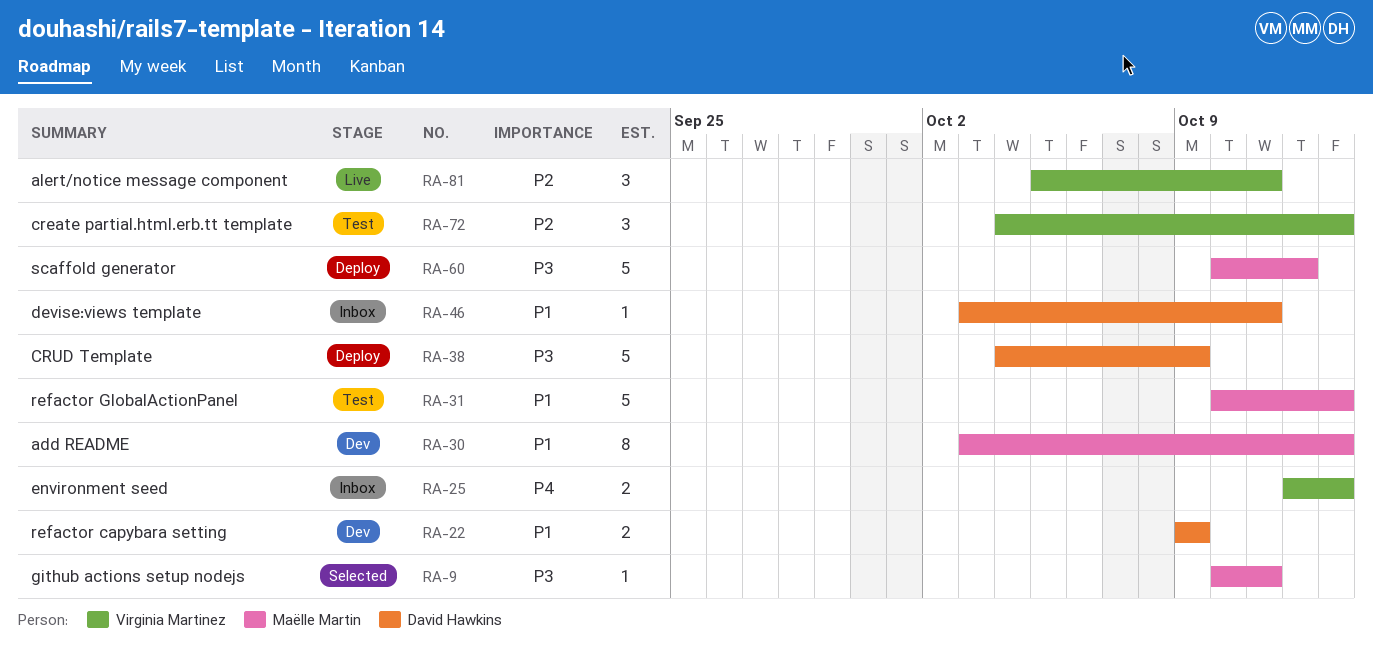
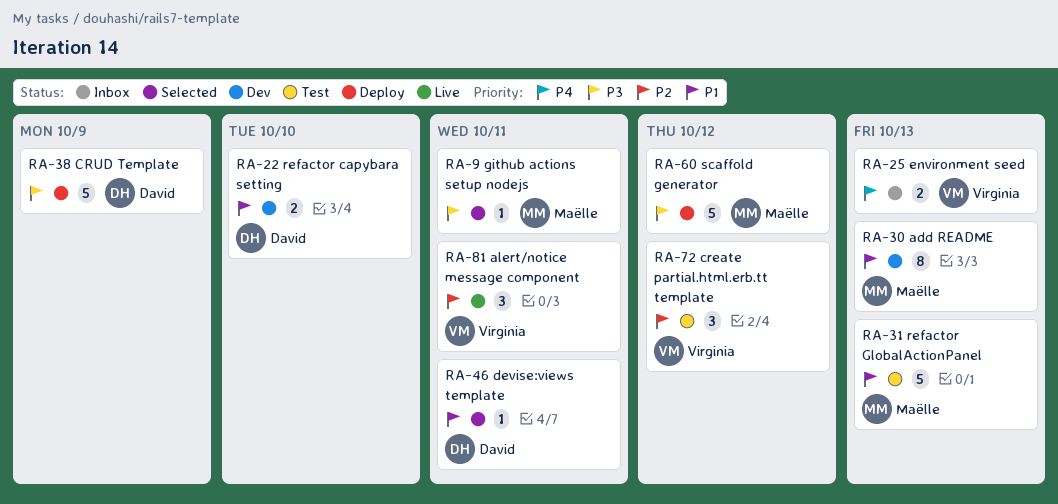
RA-22, due: Oct 9 -> Oct 10
RA-46, status: Inbox -> Selected
RA-72, due: Oct 13 -> Oct 12

